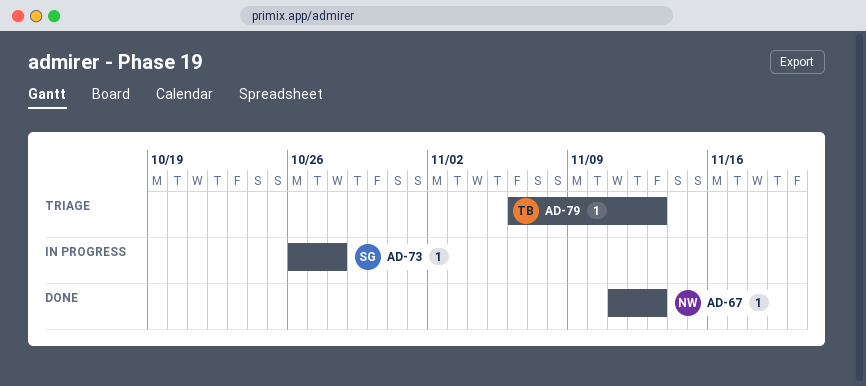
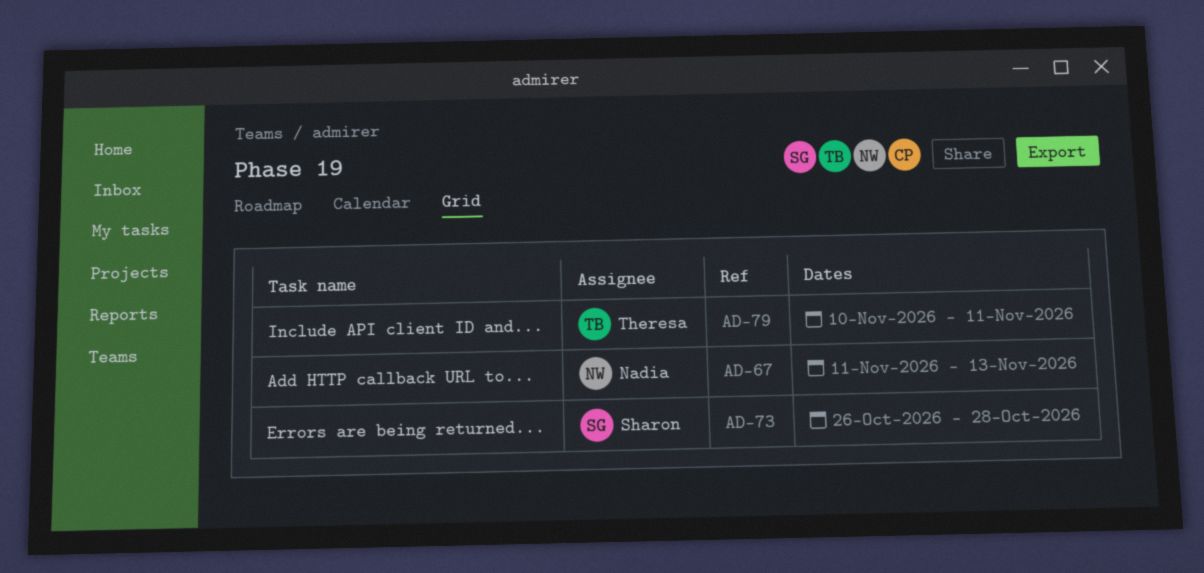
AD-79, start: Nov 6 -> Nov 10
AD-79, due: Nov 13 -> Nov 11

